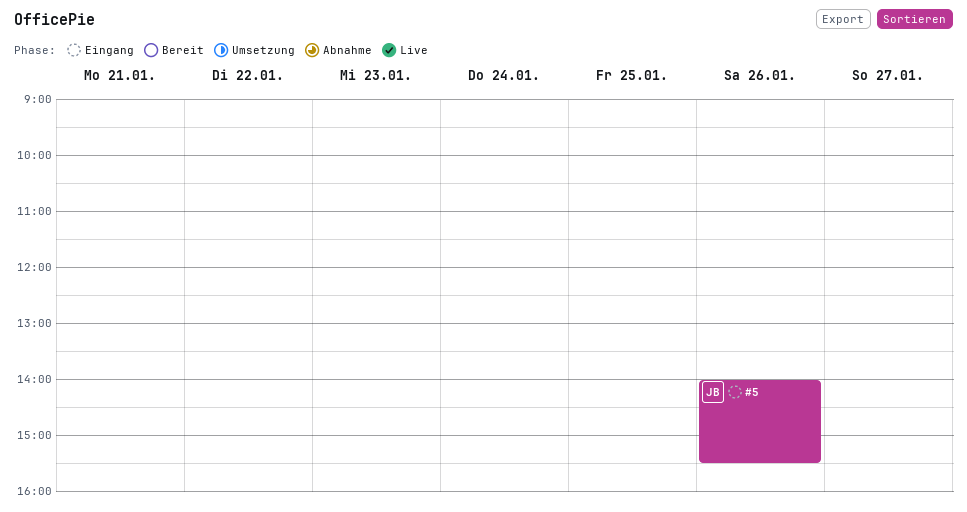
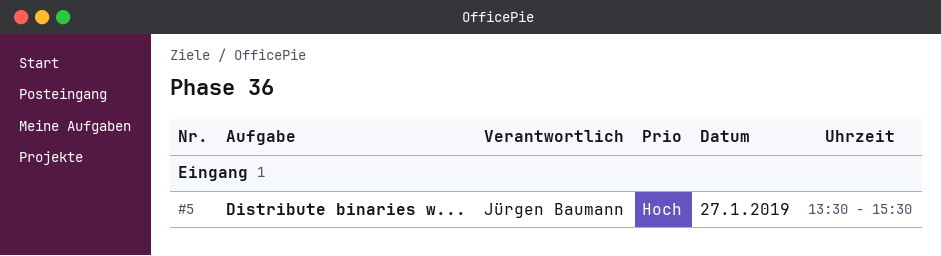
#5, day: Jan 26 -> Jan 27
#5, begins: 14:00 -> 13:30

